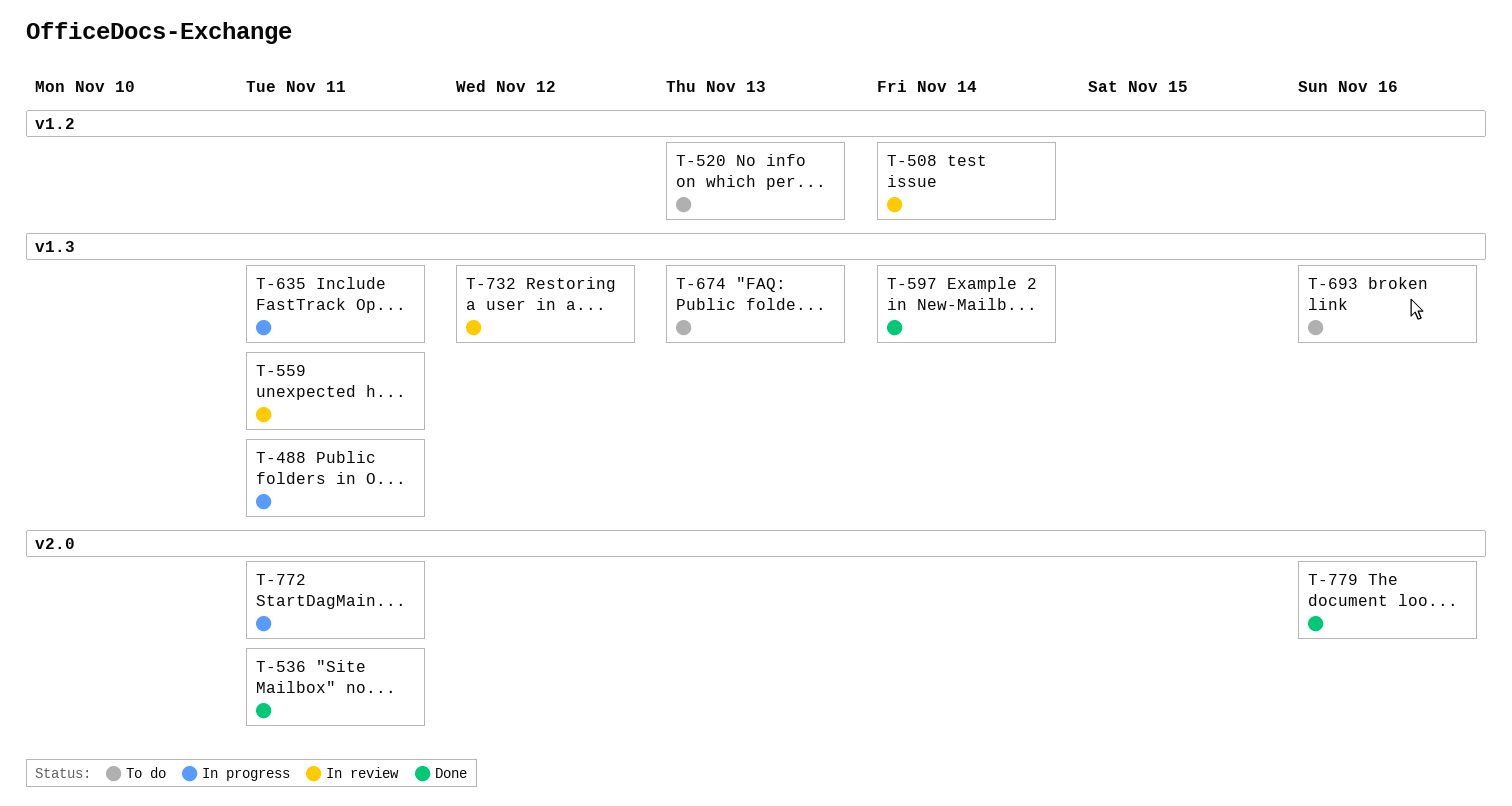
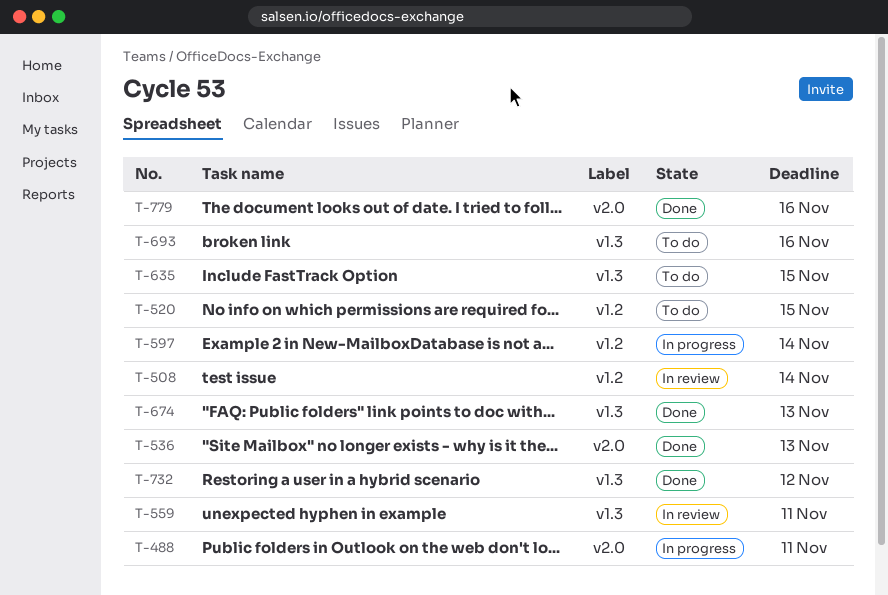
T-488, label: v1.3 -> v2.0
T-520, due: Nov 13 -> Nov 15
T-536, due: Nov 11 -> Nov 13
T-597, status: Done -> In progress
T-597, label: v1.3 -> v1.2
T-635, status: In progress -> To do
T-635, due: Nov 11 -> Nov 15
T-674, status: To do -> Done
T-732, status: In review -> Done
T-772: present -> none

